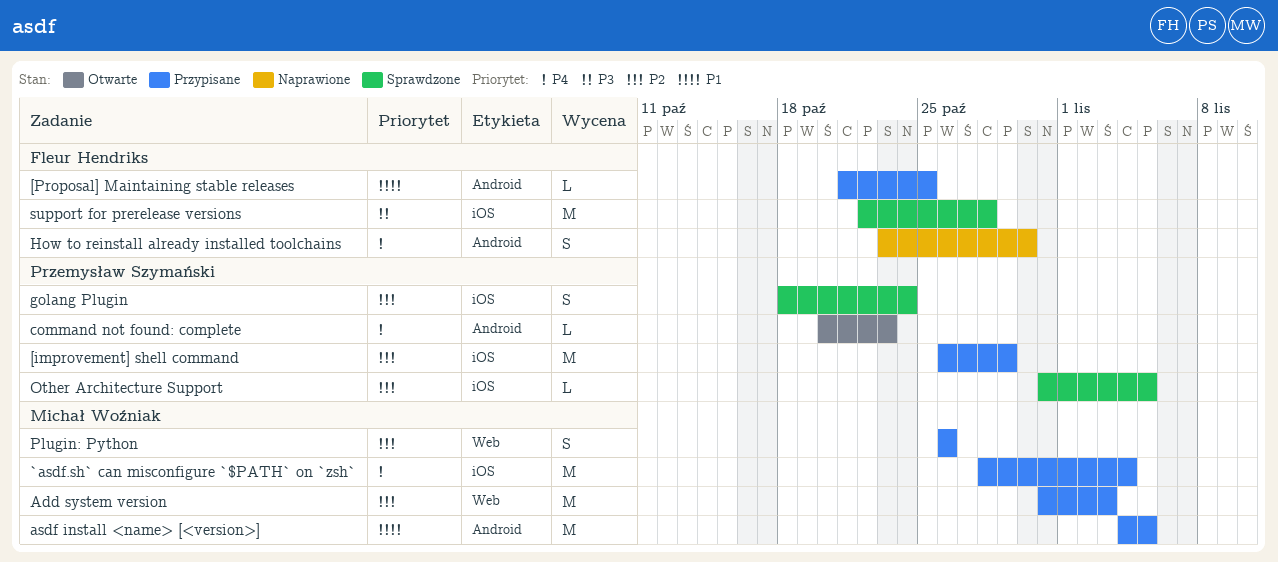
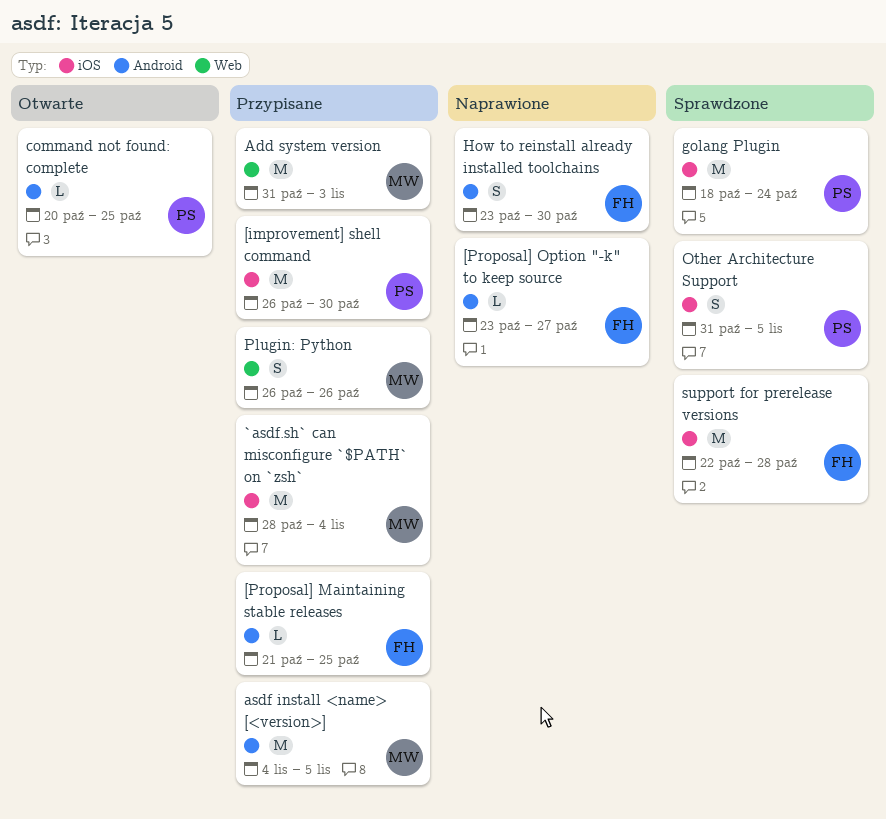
[improvement] shell command, due: Oct 29 -> Oct 30
[Proposal] Option "-k" to keep source: none -> present
command not found: complete, due: Oct 23 -> Oct 25
golang Plugin, estimate: S -> M
Other Architecture Support, estimate: L -> S

